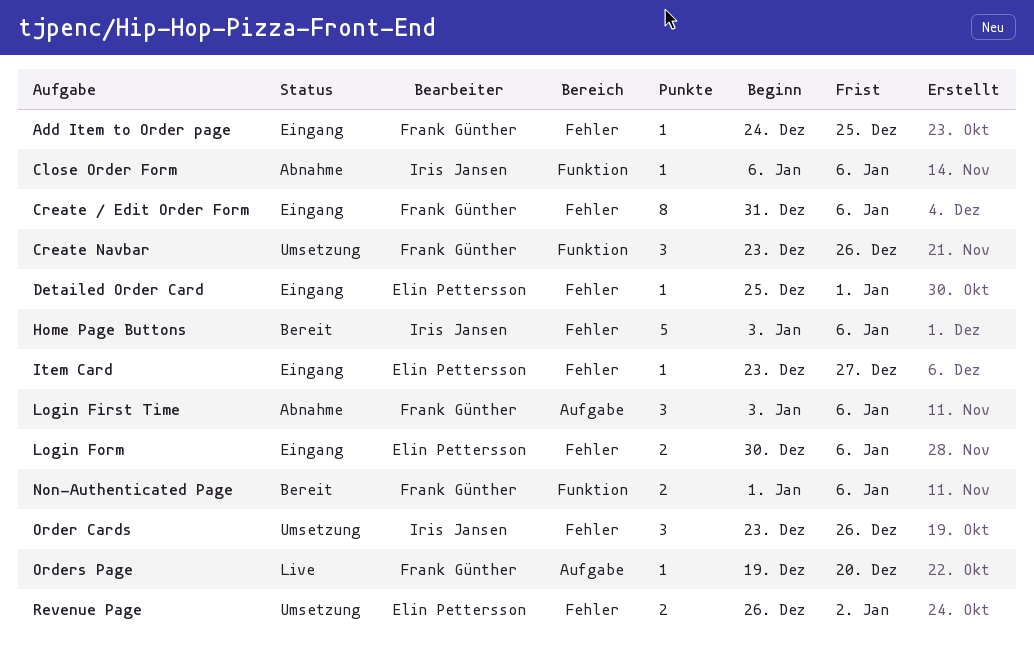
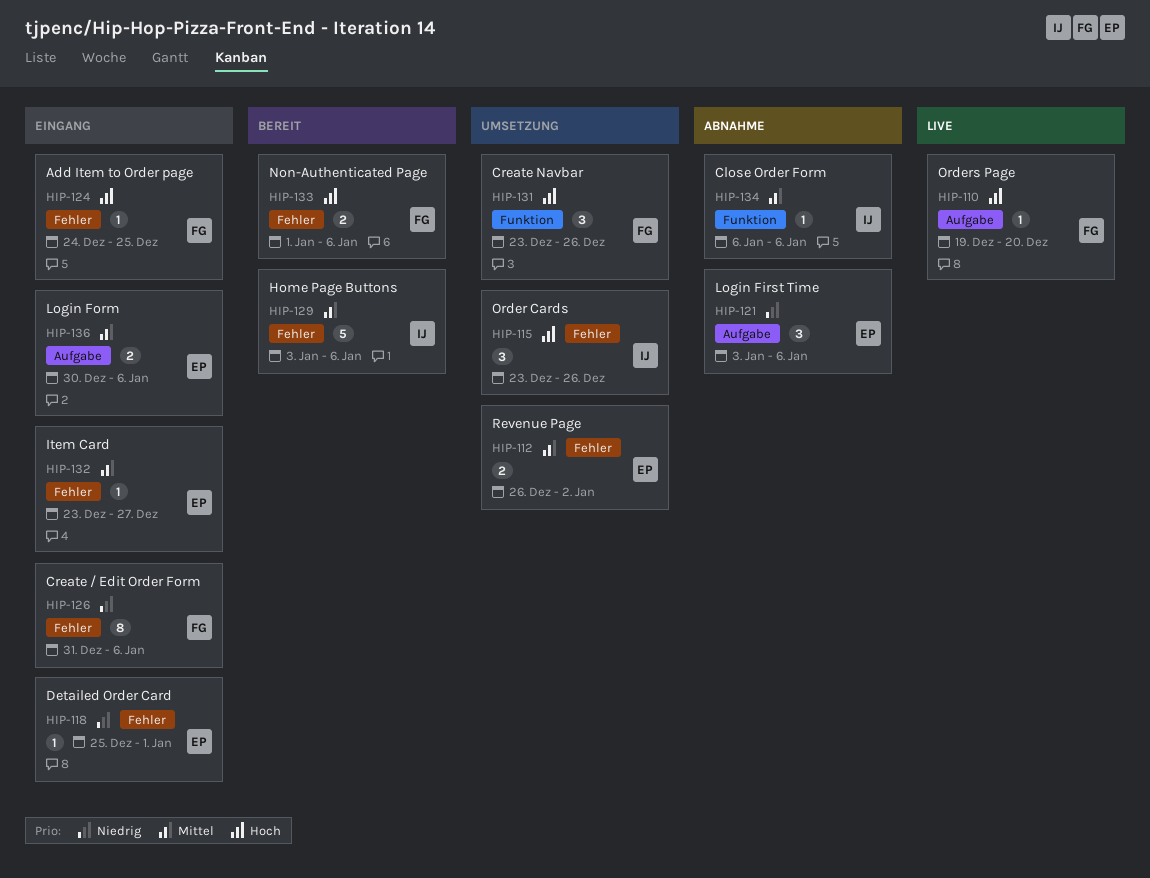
Login First Time, owner: Frank Günther -> Elin Pettersson
Login Form, label: Fehler -> Aufgabe
Non-Authenticated Page, label: Funktion -> Fehler

